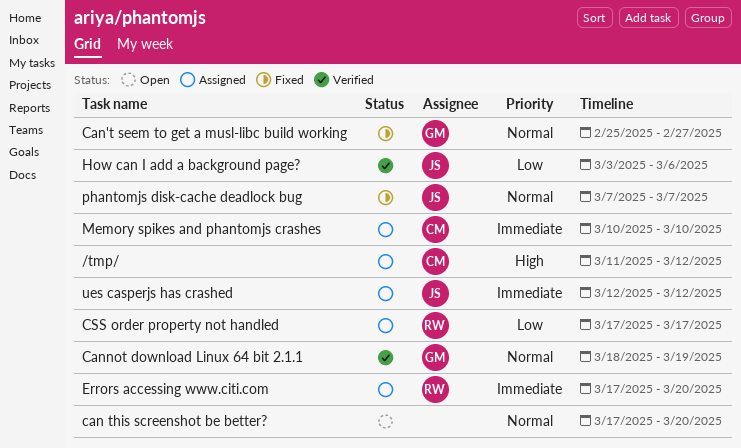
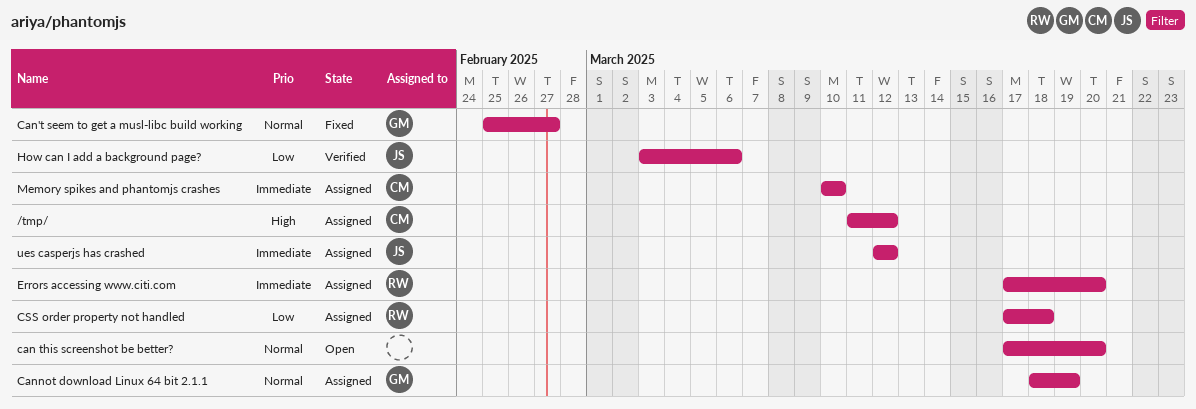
Cannot download Linux 64 bit 2.1.1, status: Verified -> Assigned
CSS order property not handled, due: Mar 17 -> Mar 18
phantomjs disk-cache deadlock bug: present -> none

